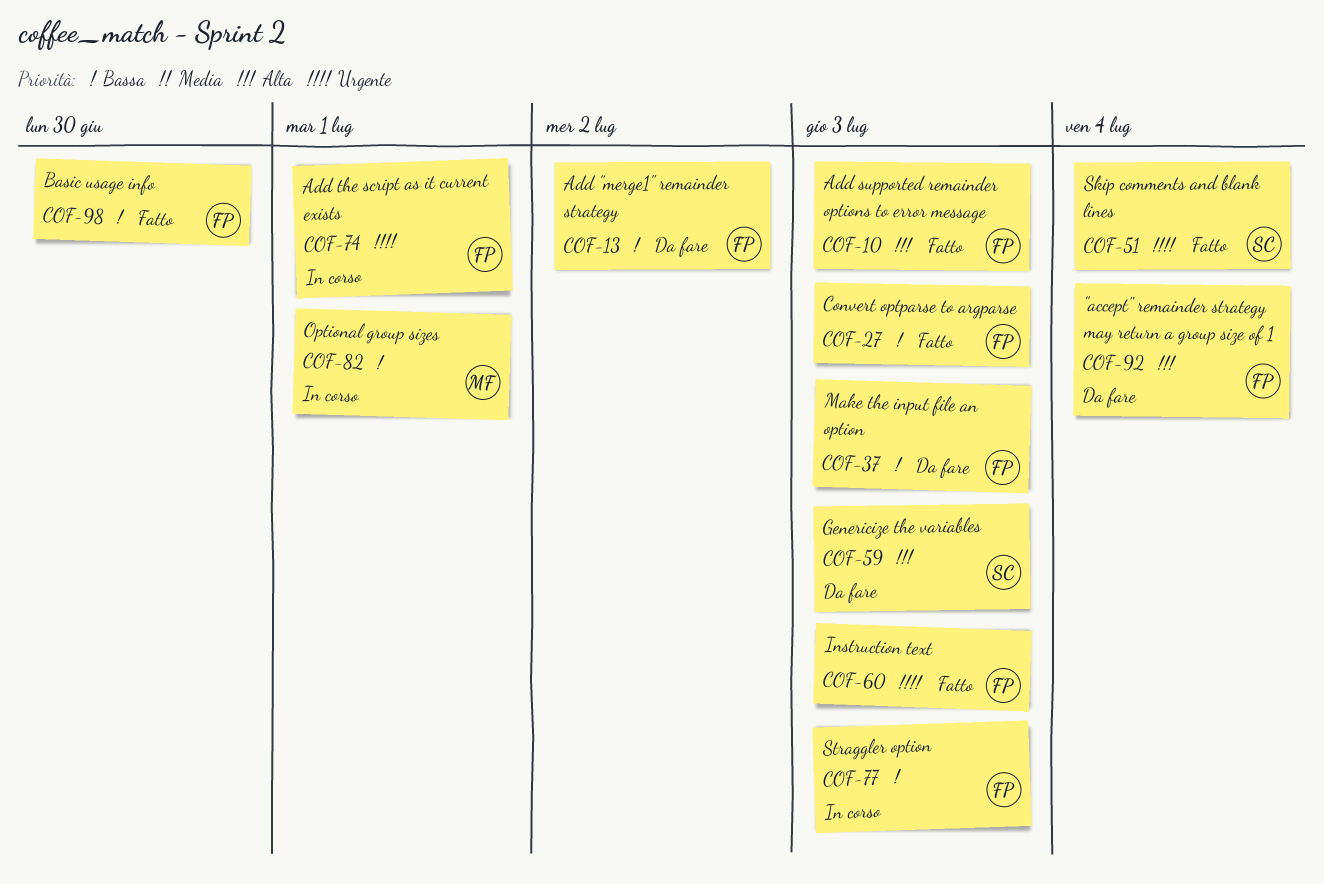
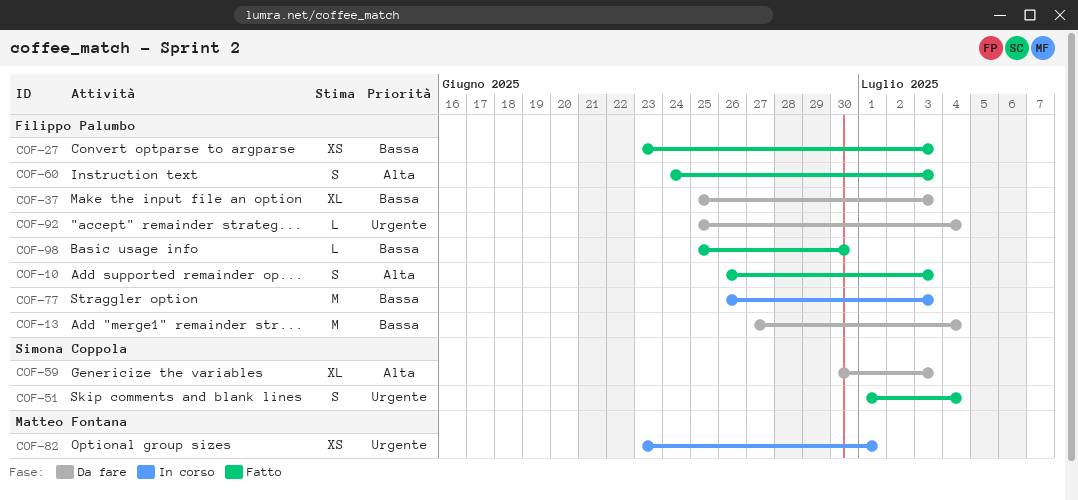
COF-13, due: Jul 2 -> Jul 4
COF-60, priority: Urgente -> Alta
COF-74: present -> none
COF-82, priority: Bassa -> Urgente
COF-92, priority: Alta -> Urgente

